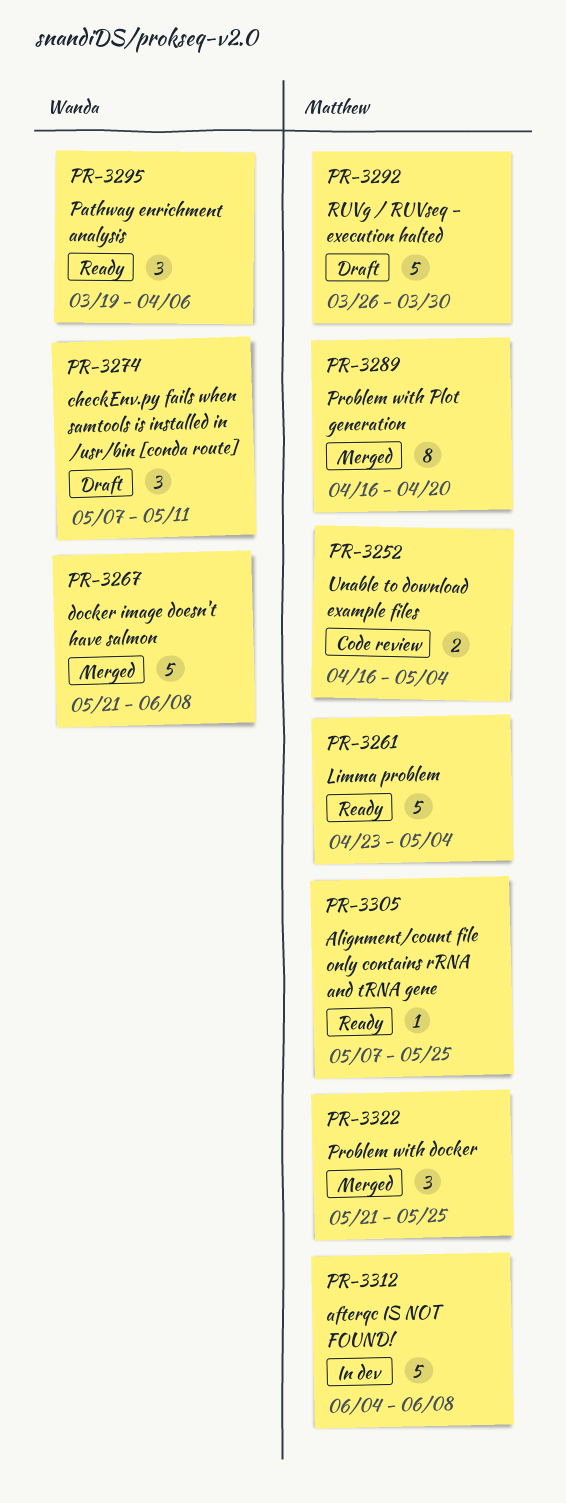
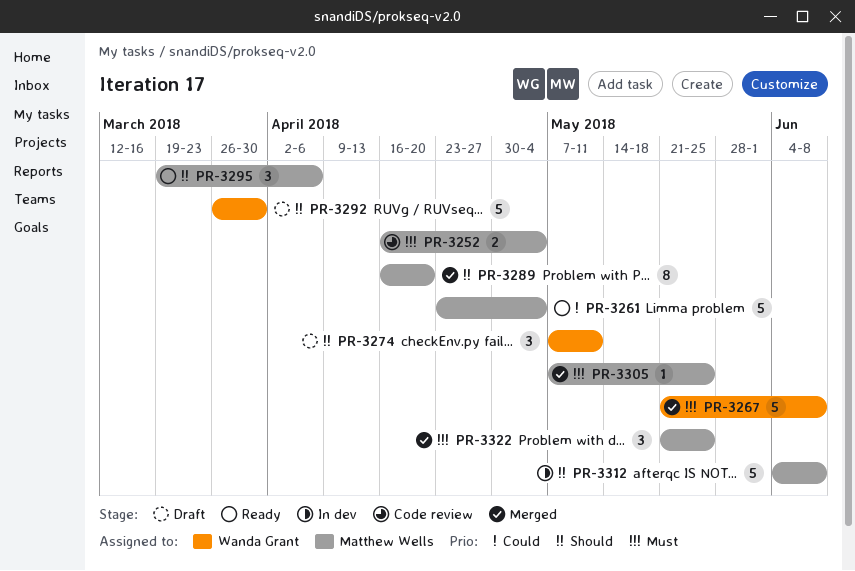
PR-3292, owner: Matthew Wells -> Wanda Grant
PR-3295, owner: Wanda Grant -> Matthew Wells
PR-3305, status: Ready -> Merged

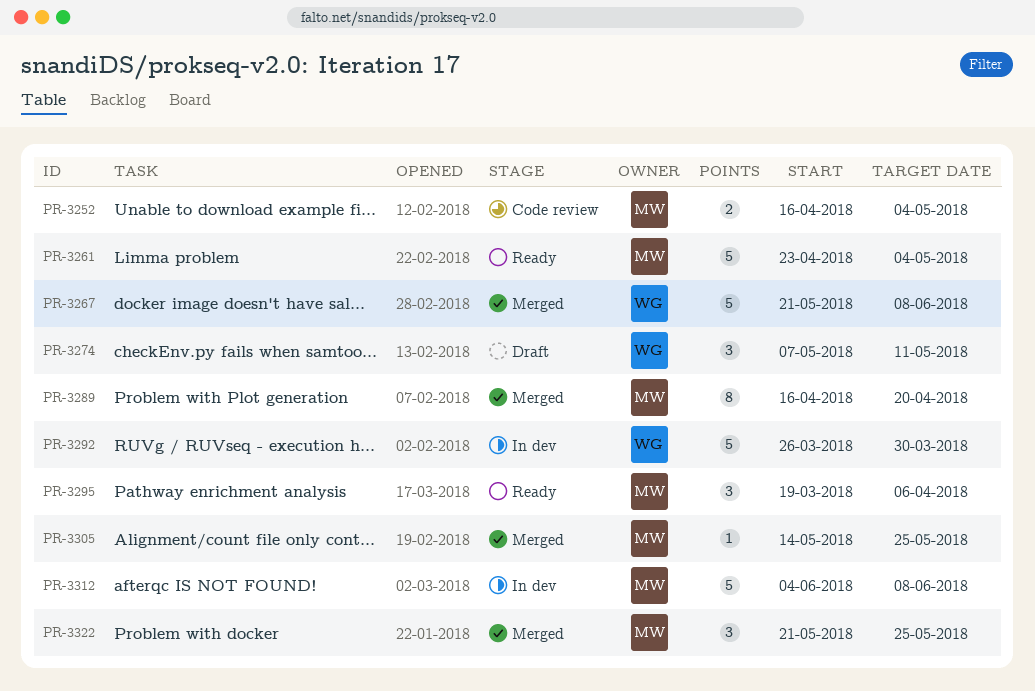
PR-3292, status: Draft -> In dev
PR-3305, start: May 7 -> May 14

